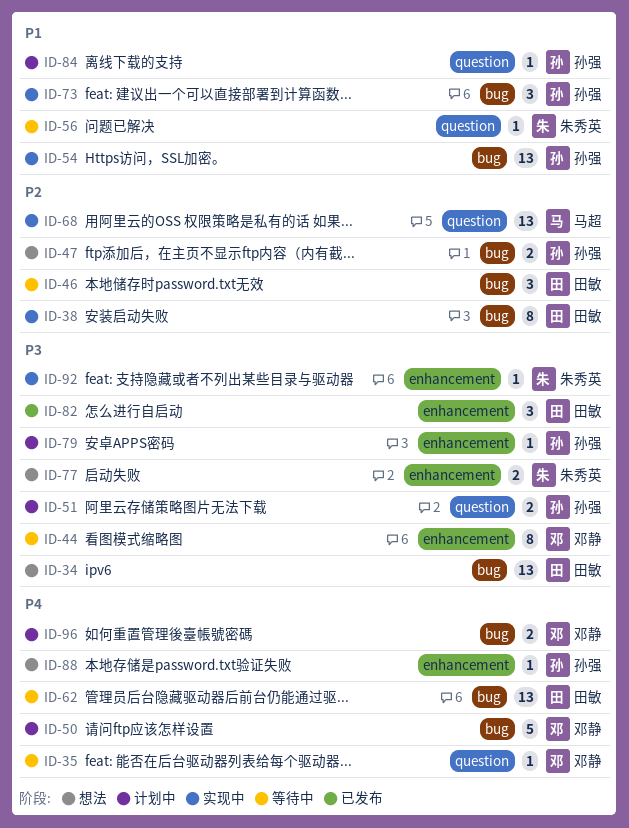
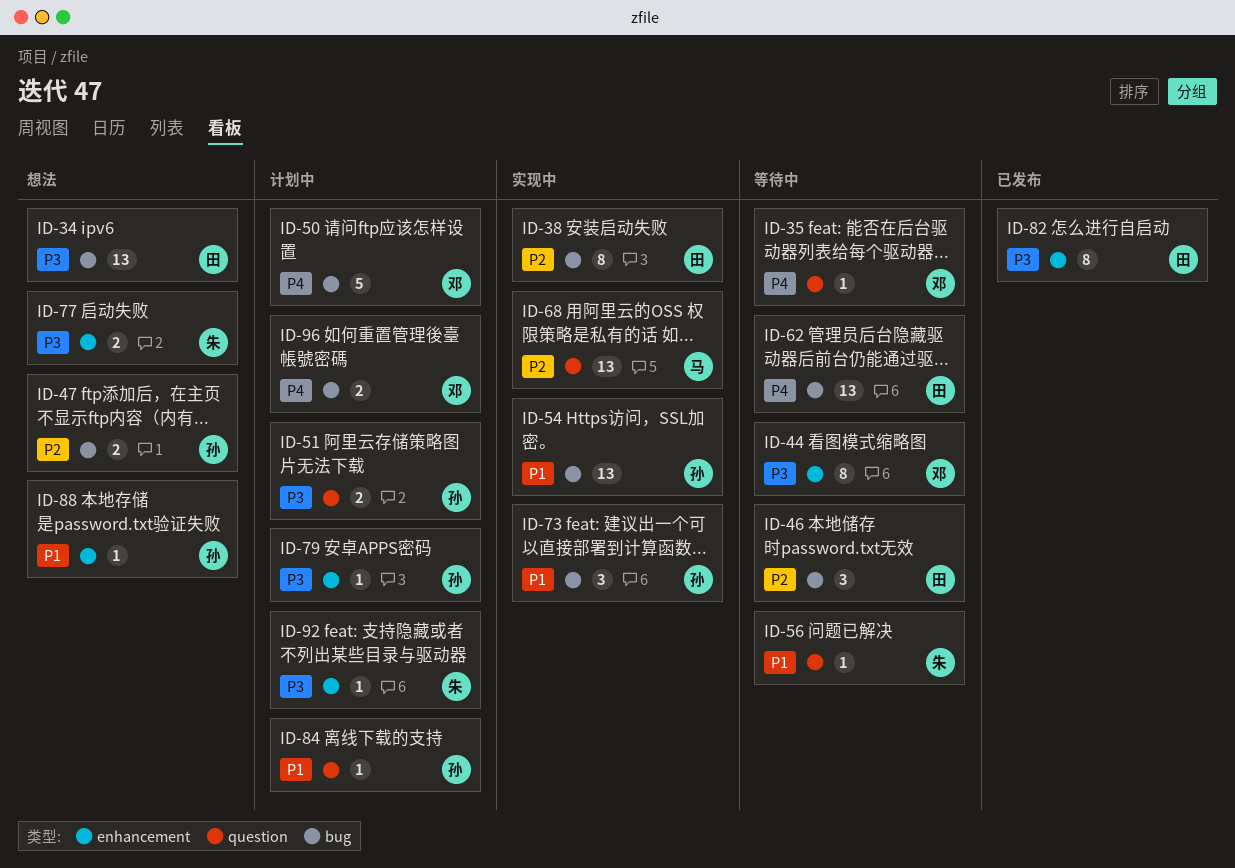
ID-82, estimate: 3 -> 8
ID-88, priority: P4 -> P1
ID-92, status: 实现中 -> 计划中

